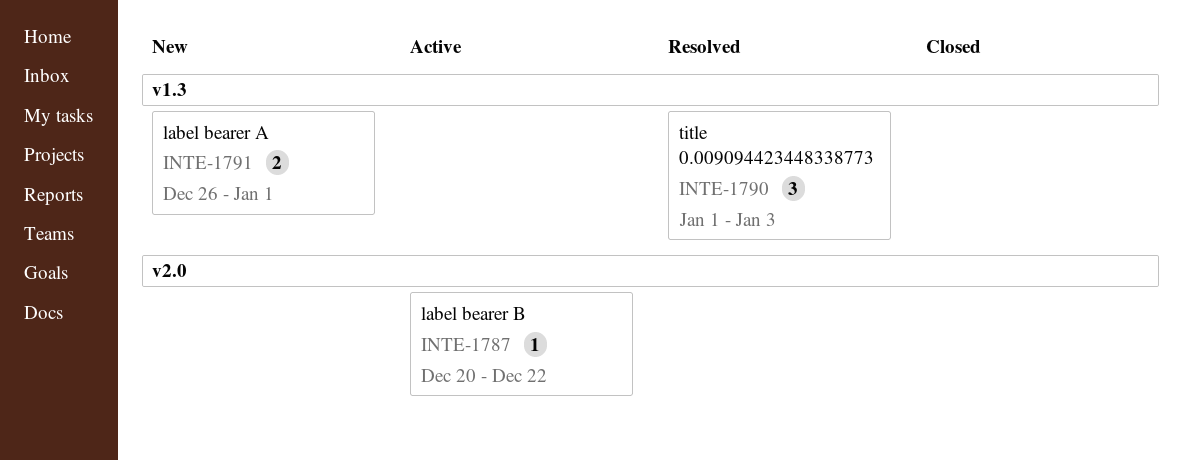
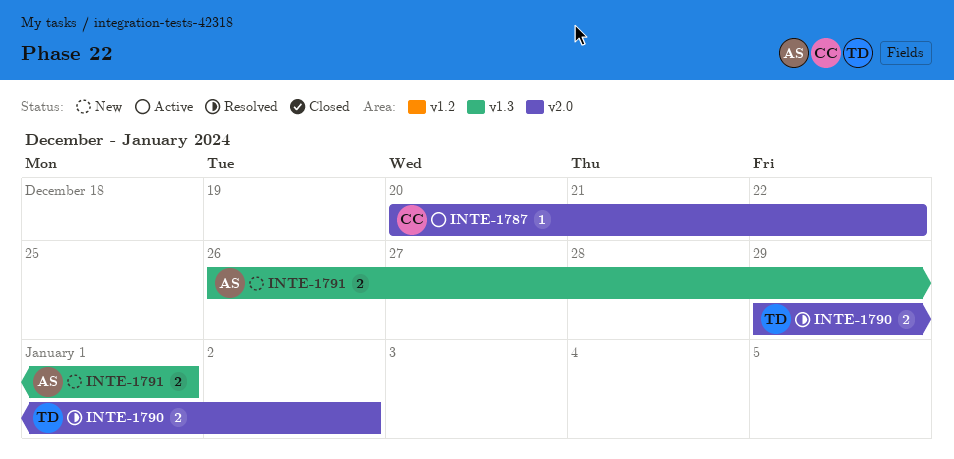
INTE-1790, label: v1.3 -> v2.0
INTE-1790, estimate: 3 -> 2
INTE-1790, start: Jan 1 -> Dec 29
INTE-1790, due: Jan 3 -> Jan 2

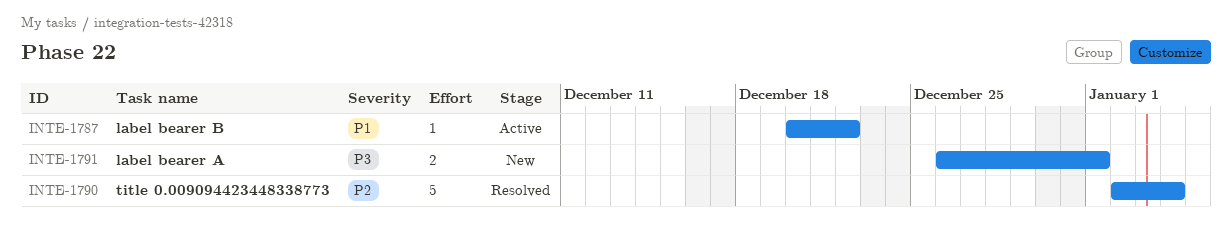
INTE-1790, estimate: 2 -> 5
INTE-1790, start: Dec 29 -> Jan 2
INTE-1790, due: Jan 2 -> Jan 4

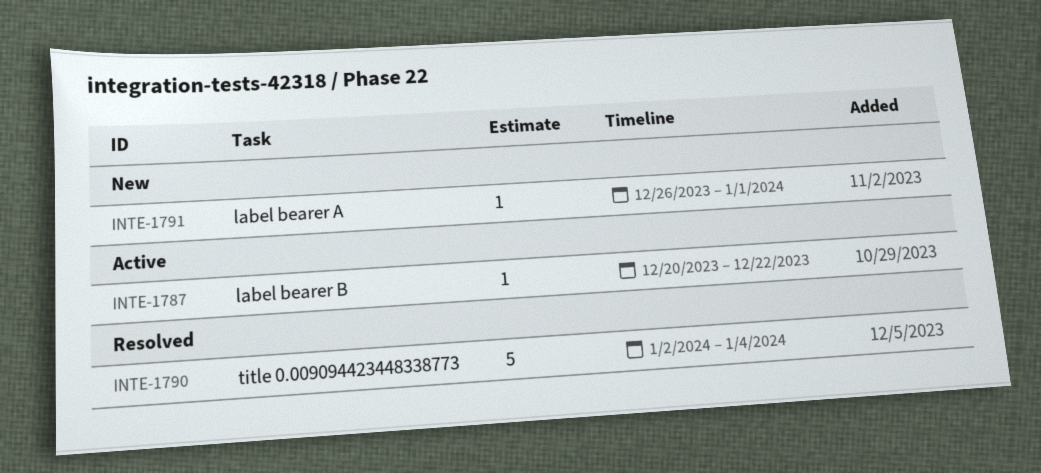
INTE-1791, estimate: 2 -> 1

